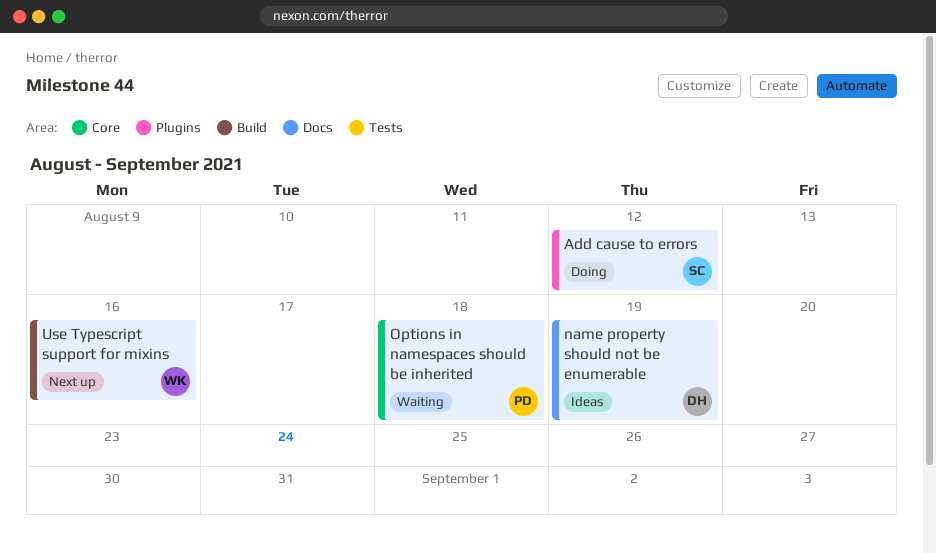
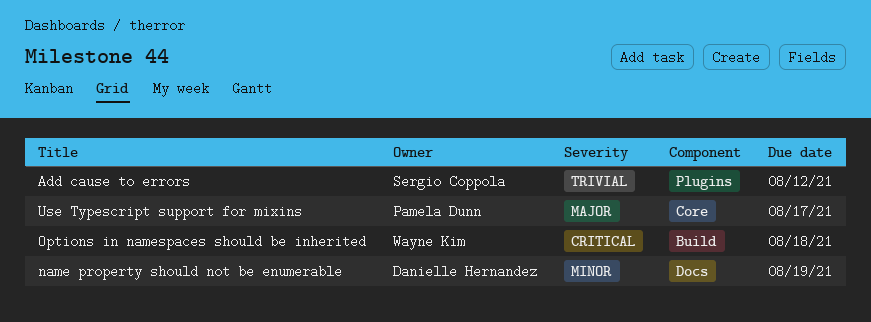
Options in namespaces should be inherited, owner: Pamela Dunn -> Wayne Kim
Options in namespaces should be inherited, label: Core -> Build
Use Typescript support for mixins, owner: Wayne Kim -> Pamela Dunn
Use Typescript support for mixins, label: Build -> Core
Use Typescript support for mixins, due: Aug 16 -> Aug 17

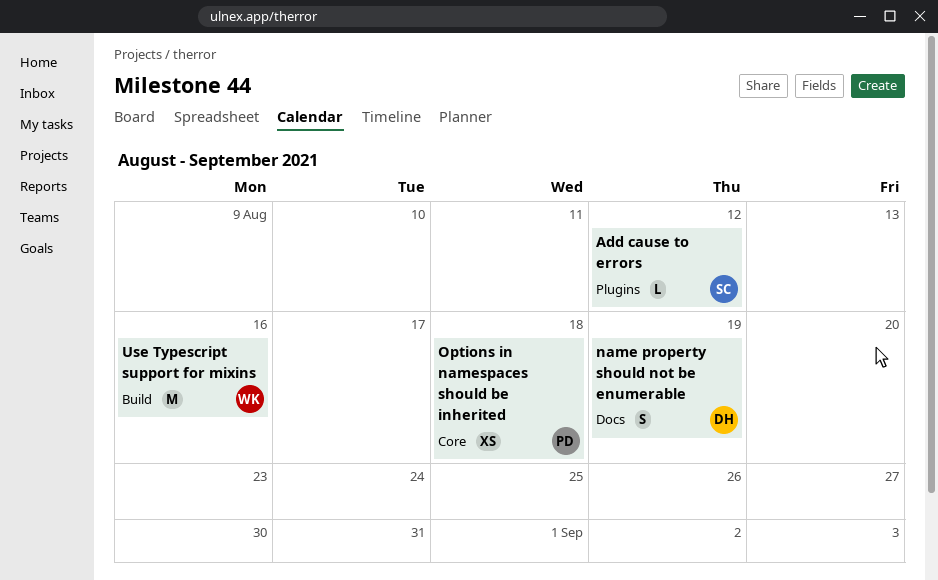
Options in namespaces should be inherited, owner: Wayne Kim -> Pamela Dunn
Options in namespaces should be inherited, label: Build -> Core
Use Typescript support for mixins, owner: Pamela Dunn -> Wayne Kim
Use Typescript support for mixins, label: Core -> Build
Use Typescript support for mixins, due: Aug 17 -> Aug 16

